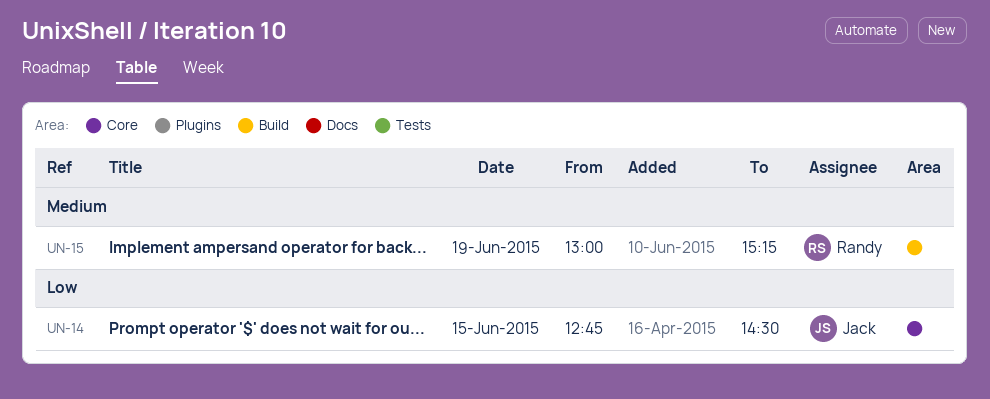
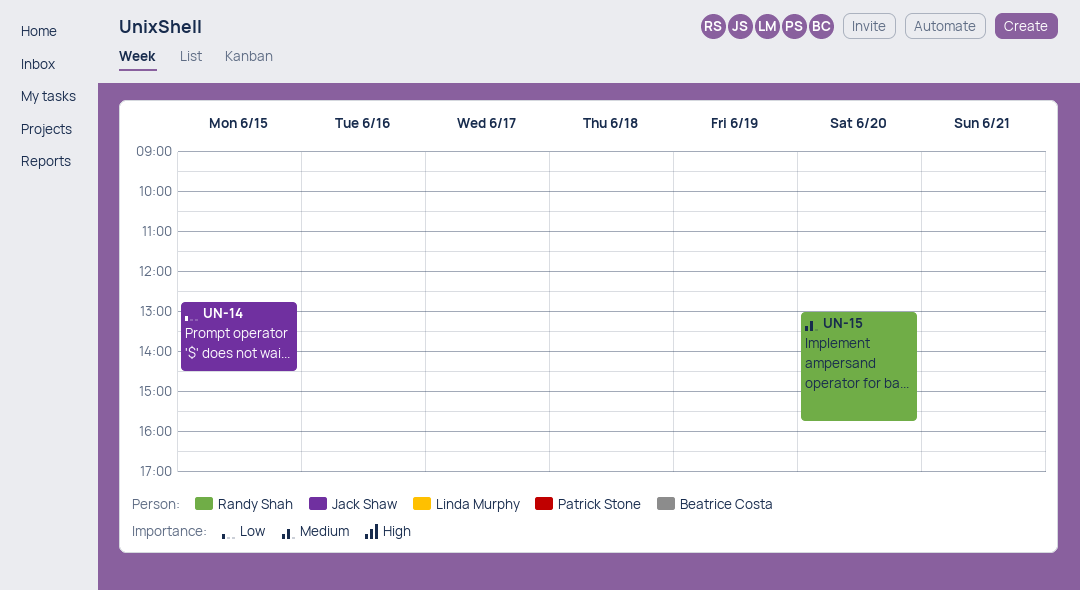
UN-15, day: Jun 19 -> Jun 20
UN-15, ends: 15:15 -> 15:45

